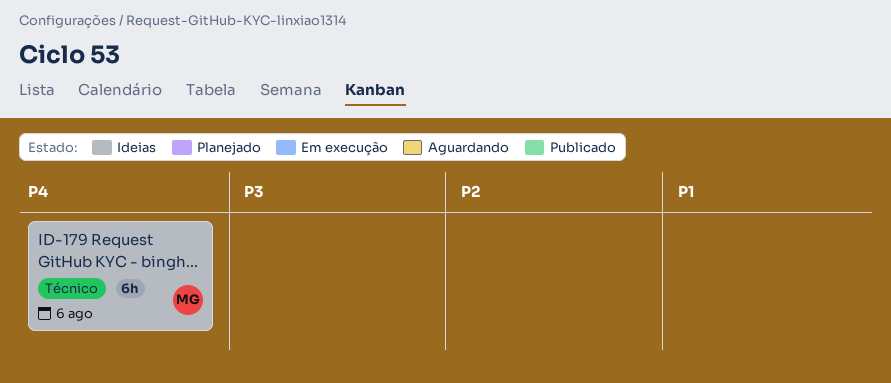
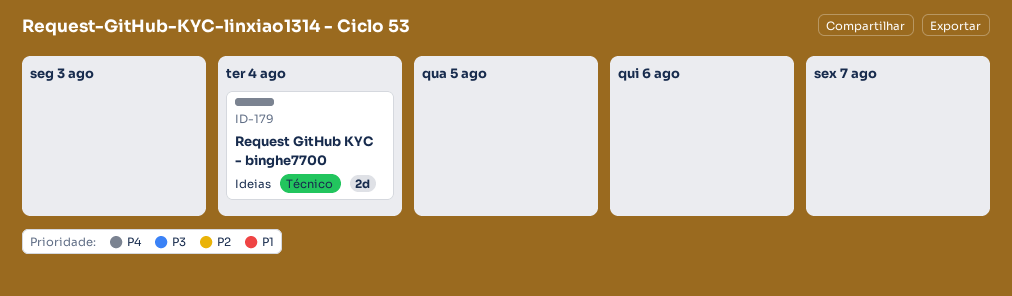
ID-179, estimate: 6h -> 2d
ID-179, due: Aug 6 -> Aug 4

